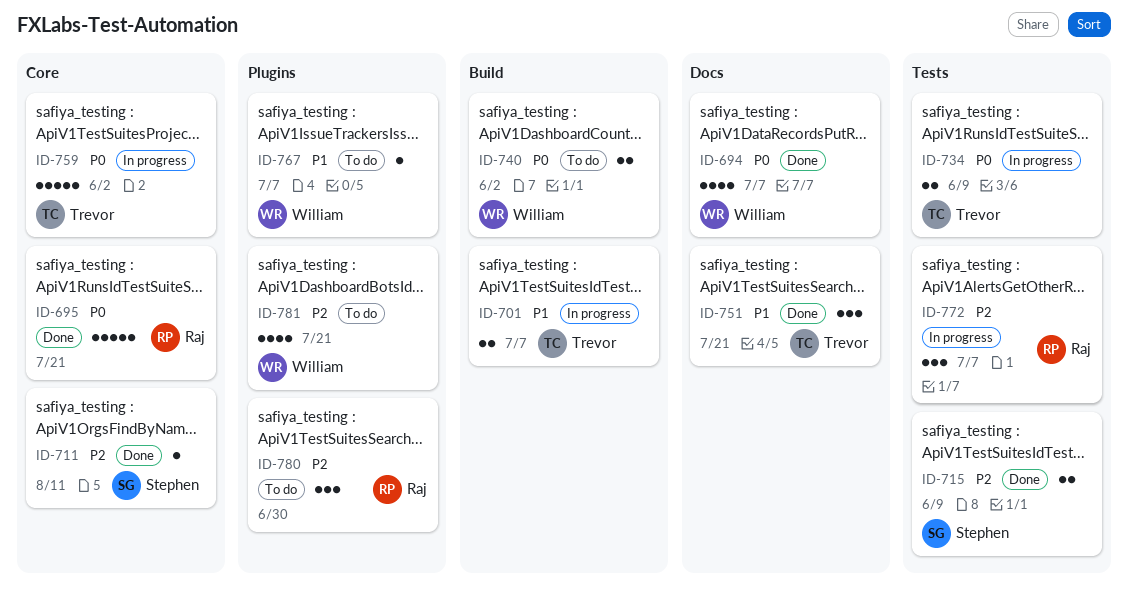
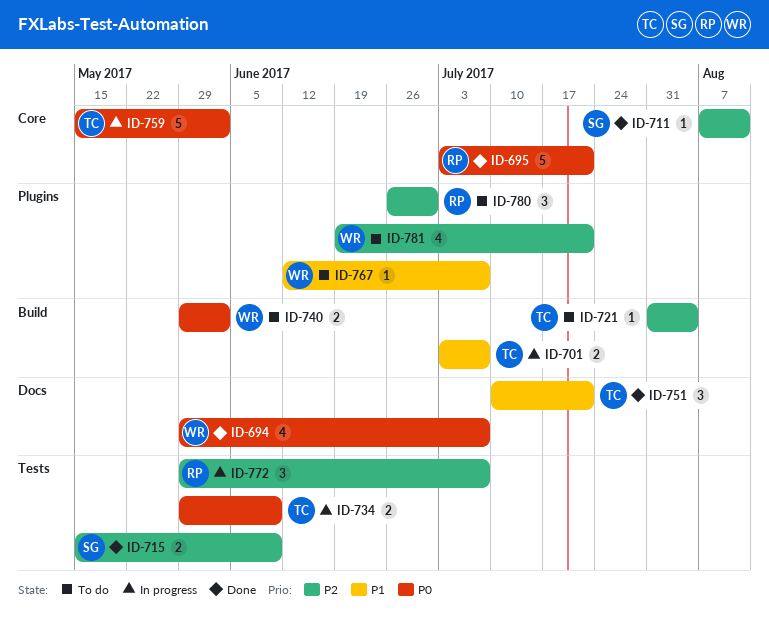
ID-721: none -> present

